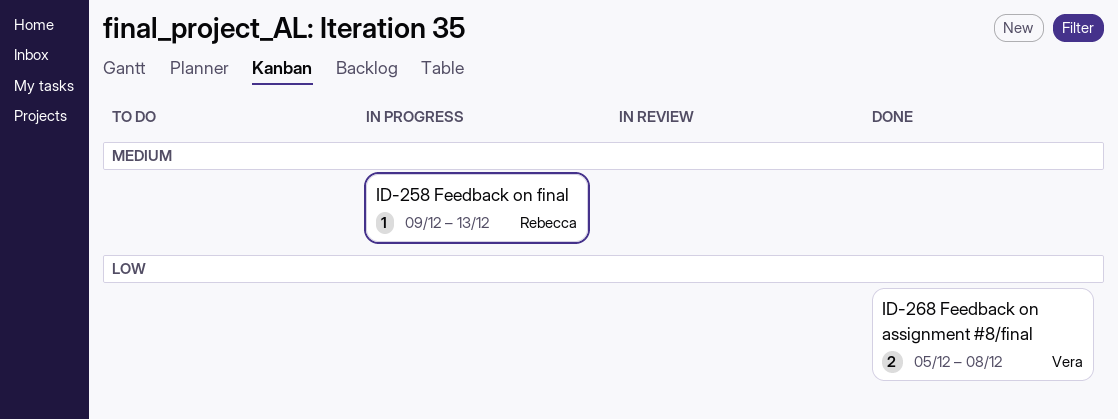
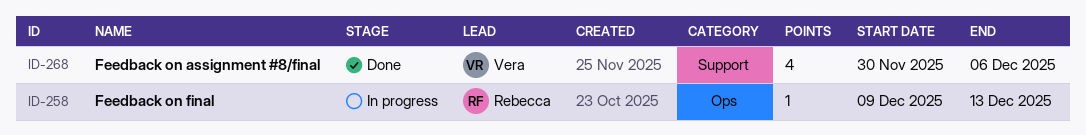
ID-268, estimate: 2 -> 4
ID-268, start: Dec 5 -> Nov 30
ID-268, due: Dec 8 -> Dec 6

